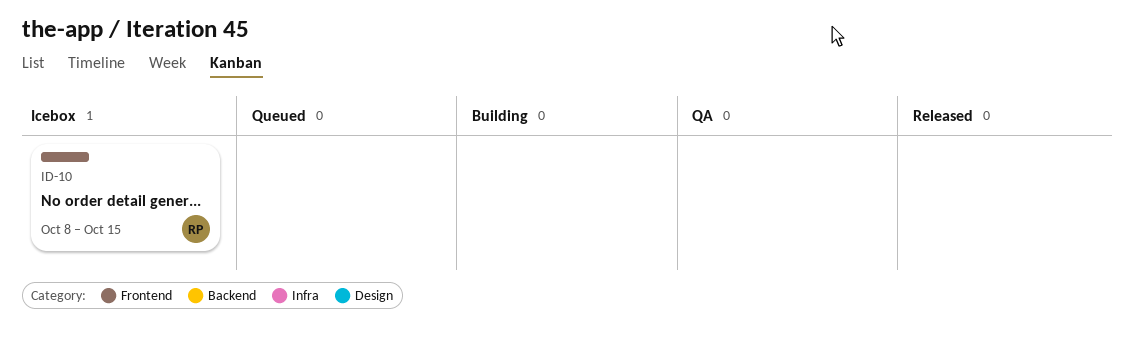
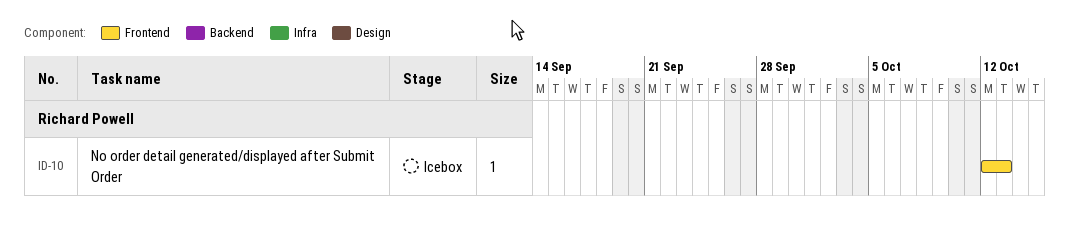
ID-10, start: Oct 8 -> Oct 12
ID-10, due: Oct 15 -> Oct 13

